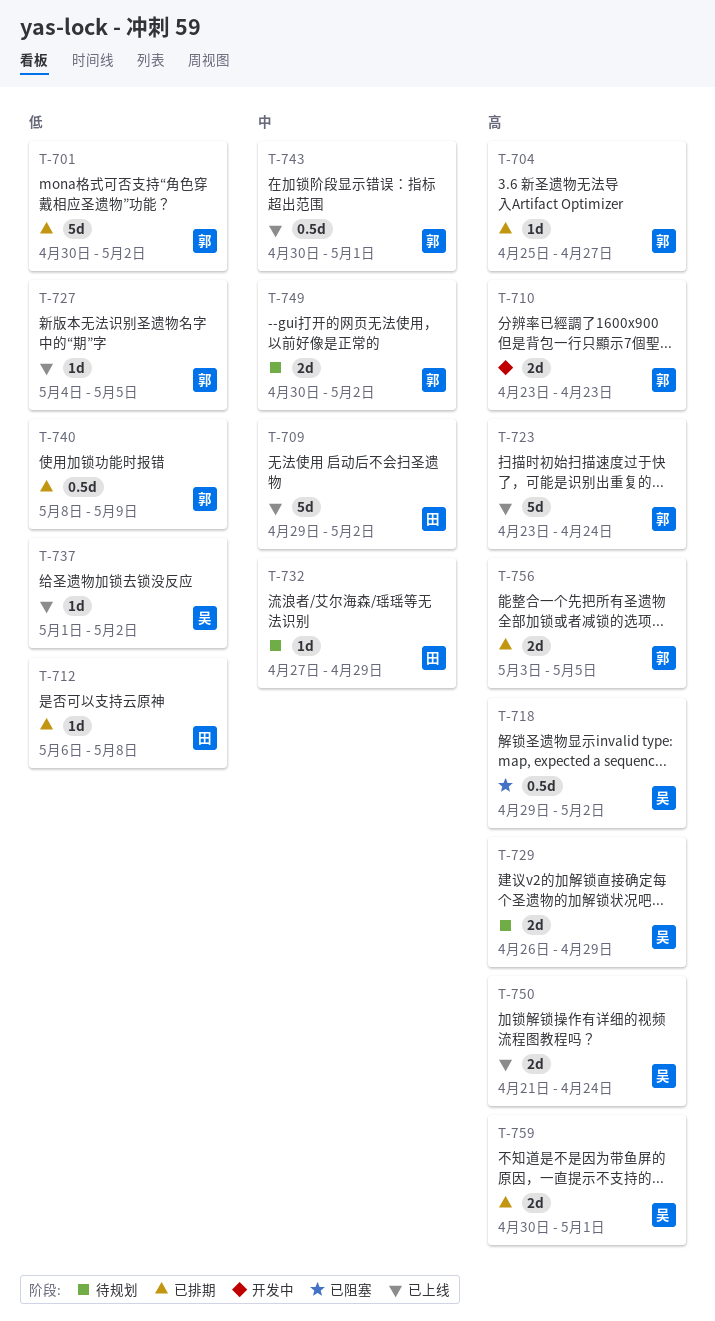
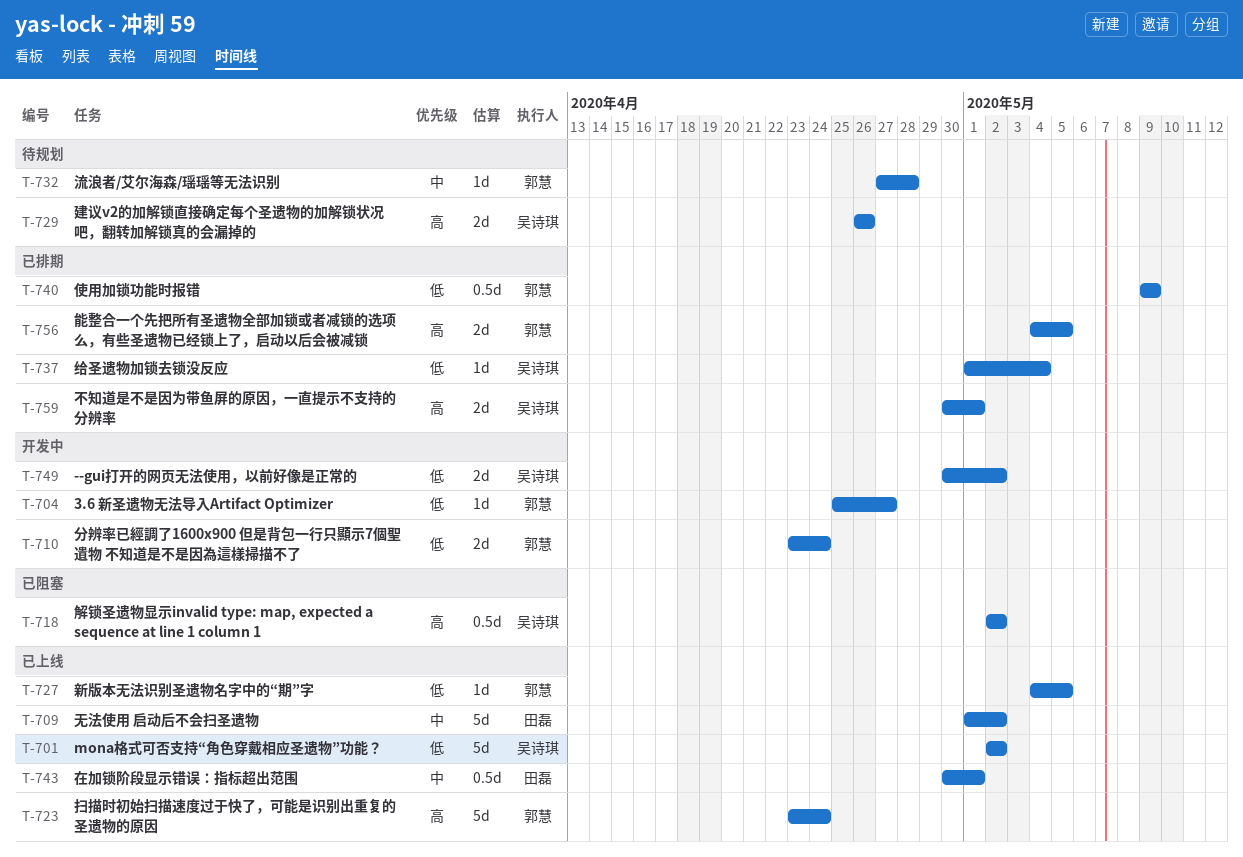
T-701, status: 已排期 -> 已上线
T-701, owner: 郭慧 -> 吴诗琪
T-701, start: Apr 30 -> May 2
T-704, status: 已排期 -> 开发中
T-704, priority: 高 -> 低
T-709, start: Apr 29 -> May 1
T-710, priority: 高 -> 低
T-710, due: Apr 23 -> Apr 24
T-712: present -> none
T-718, start: Apr 29 -> May 2
T-729, due: Apr 29 -> Apr 26
T-732, owner: 田磊 -> 郭慧
T-732, due: Apr 29 -> Apr 28
T-737, status: 已上线 -> 已排期
T-737, due: May 2 -> May 4
T-740, start: May 8 -> May 9
T-743, owner: 郭慧 -> 田磊
T-749, status: 待规划 -> 开发中
T-749, owner: 郭慧 -> 吴诗琪
T-749, priority: 中 -> 低
T-750: present -> none
T-756, start: May 3 -> May 4

